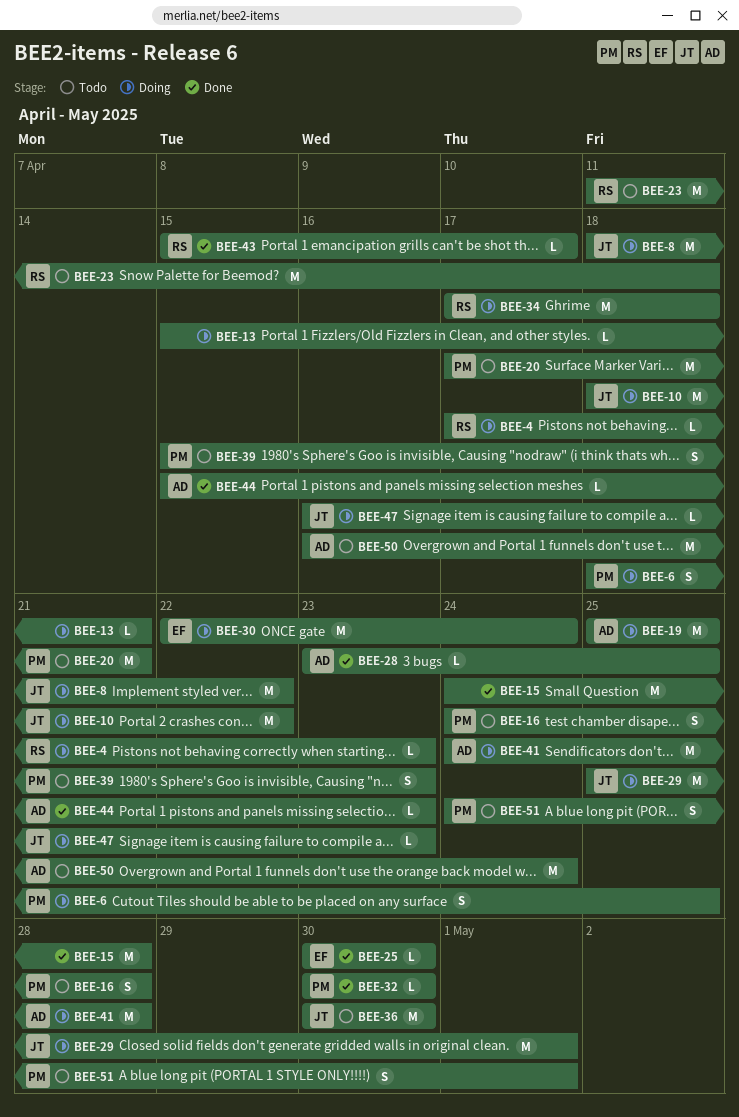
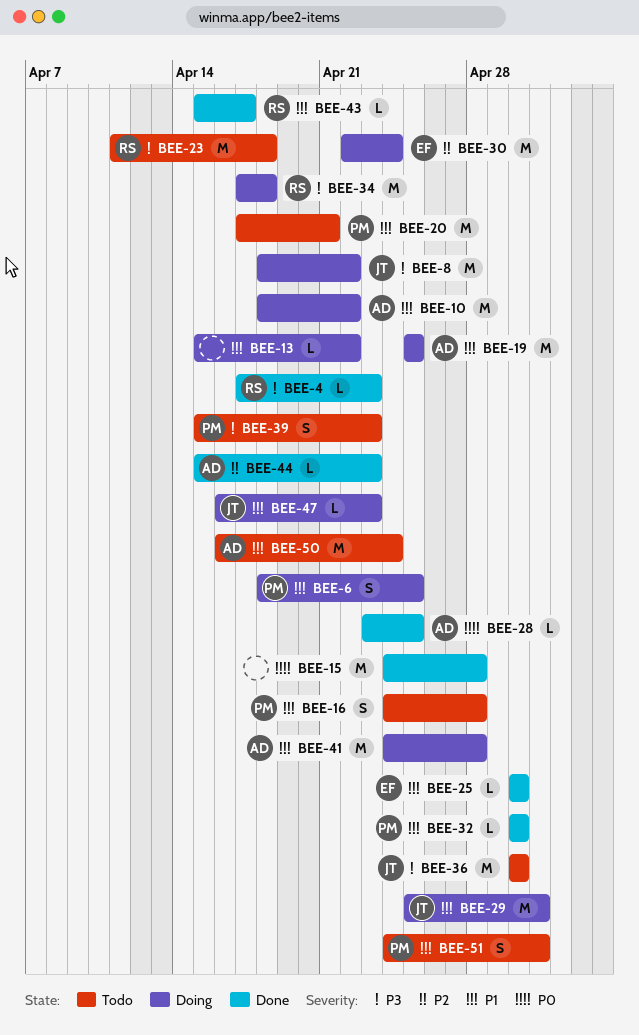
BEE-4, status: Doing -> Done
BEE-10, owner: JT -> AD
BEE-13, due: Apr 21 -> Apr 22

